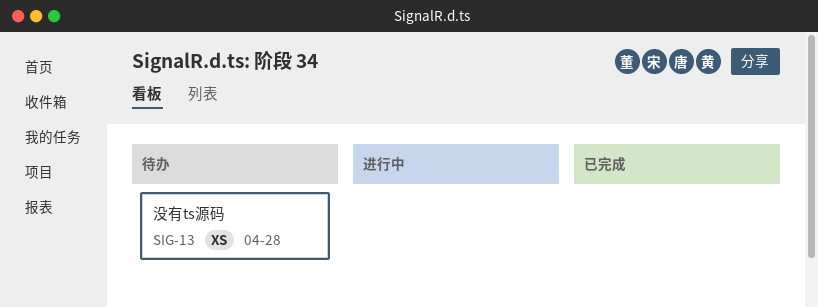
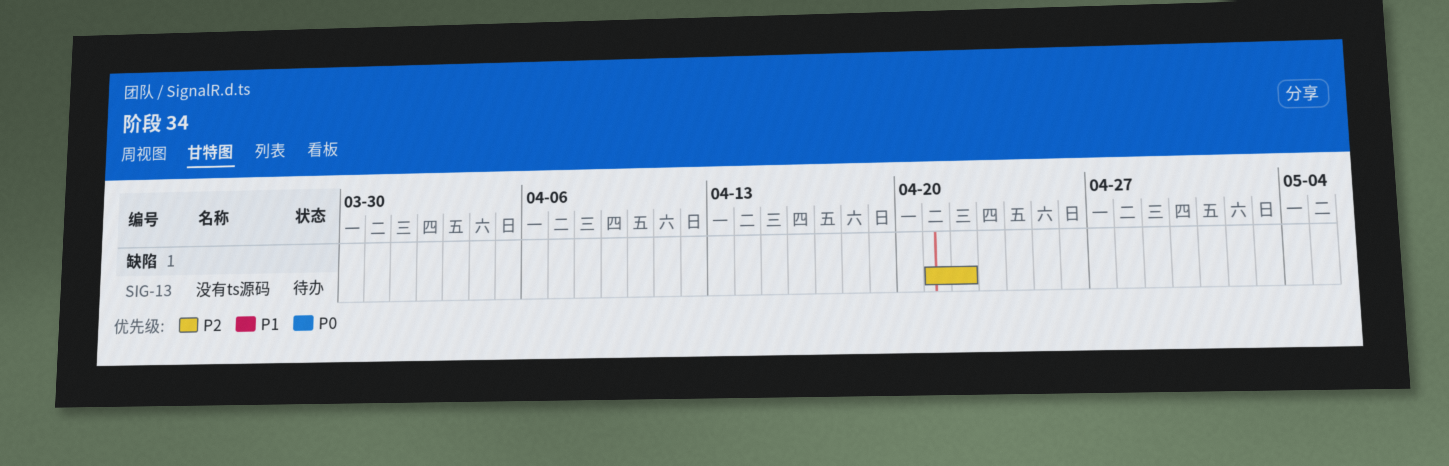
SIG-13, due: Apr 28 -> Apr 22

